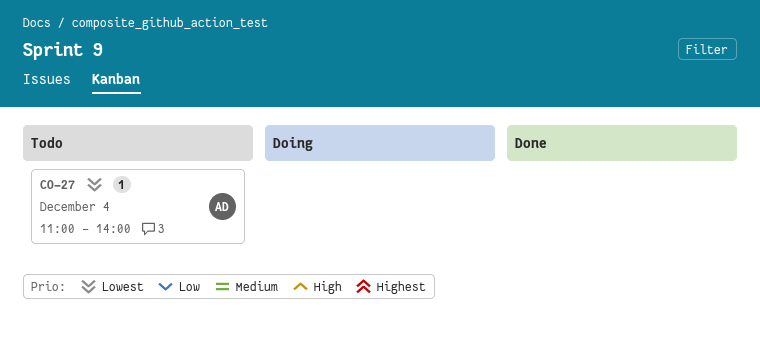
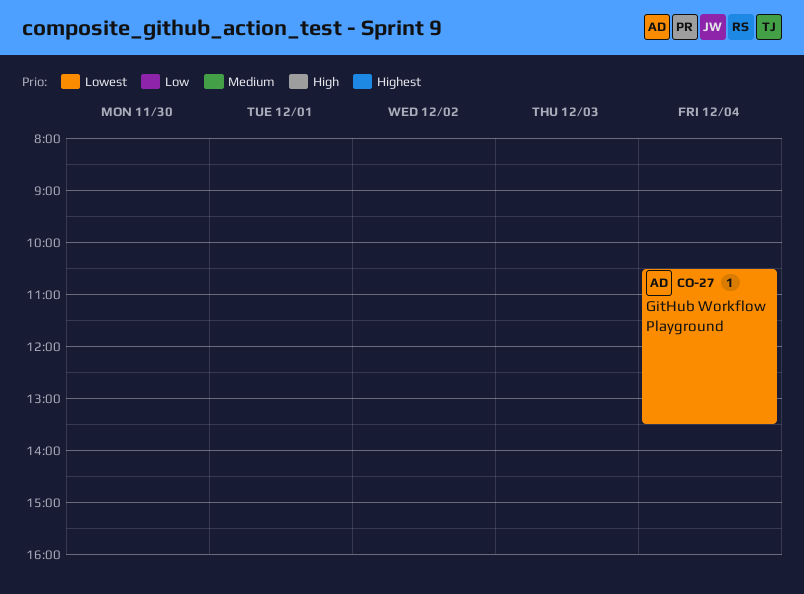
CO-27, begins: 11:00 -> 10:30
CO-27, ends: 14:00 -> 13:30

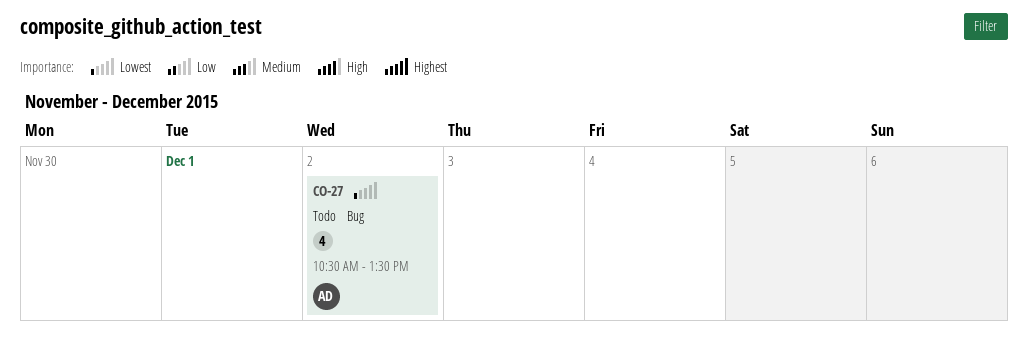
CO-27, estimate: 1 -> 4
CO-27, day: Dec 4 -> Dec 2

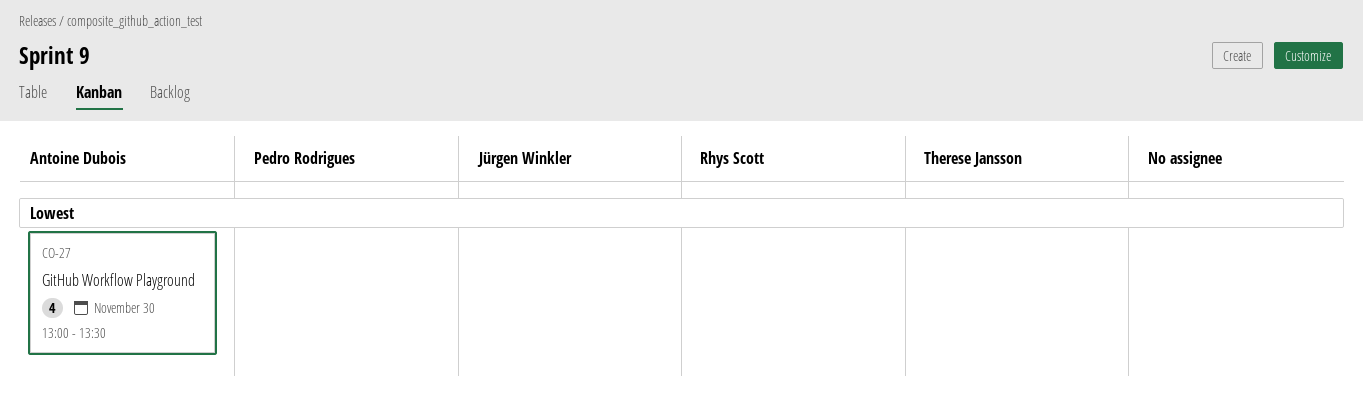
CO-27, day: Dec 2 -> Nov 30
CO-27, begins: 10:30 -> 13:00

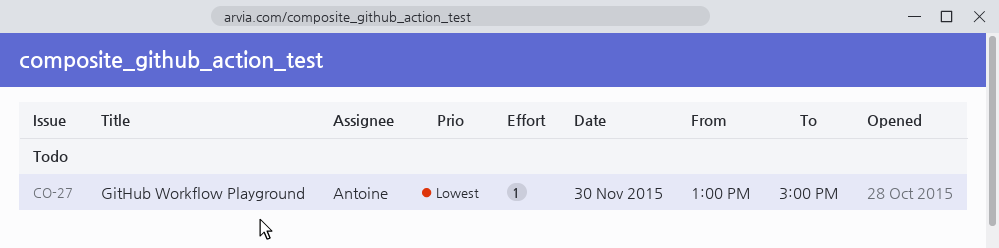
CO-27, estimate: 4 -> 1
CO-27, ends: 13:30 -> 15:00

